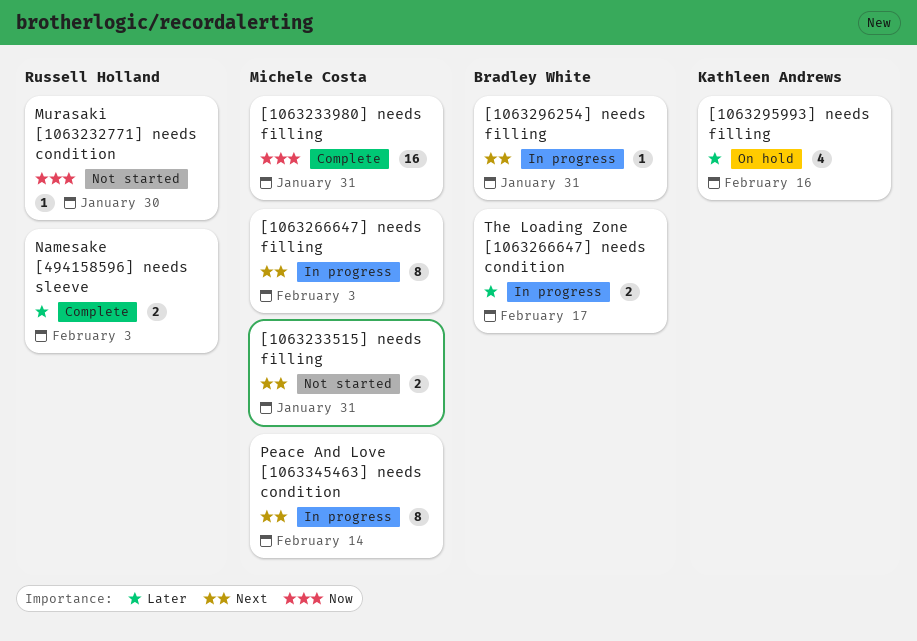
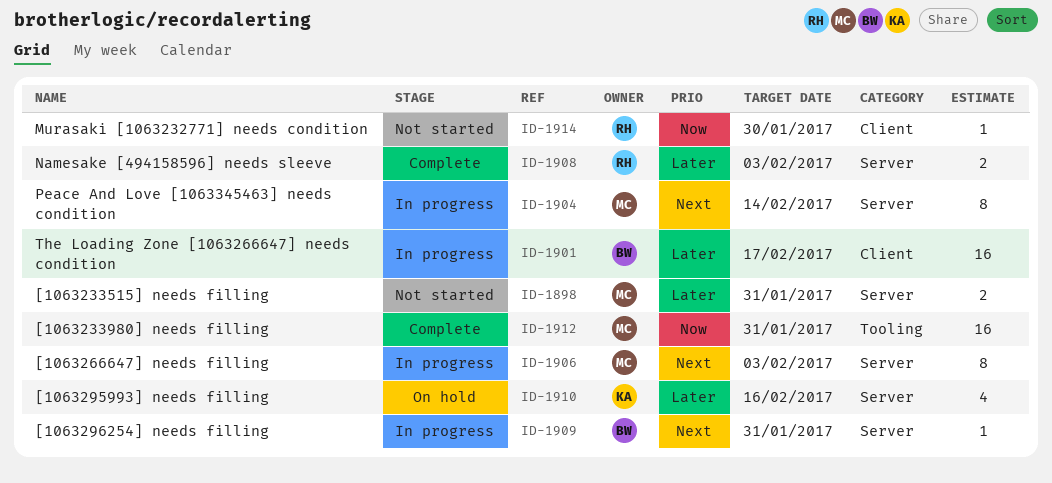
[1063233515] needs filling, priority: Next -> Later
The Loading Zone [1063266647] needs condition, estimate: 2 -> 16

